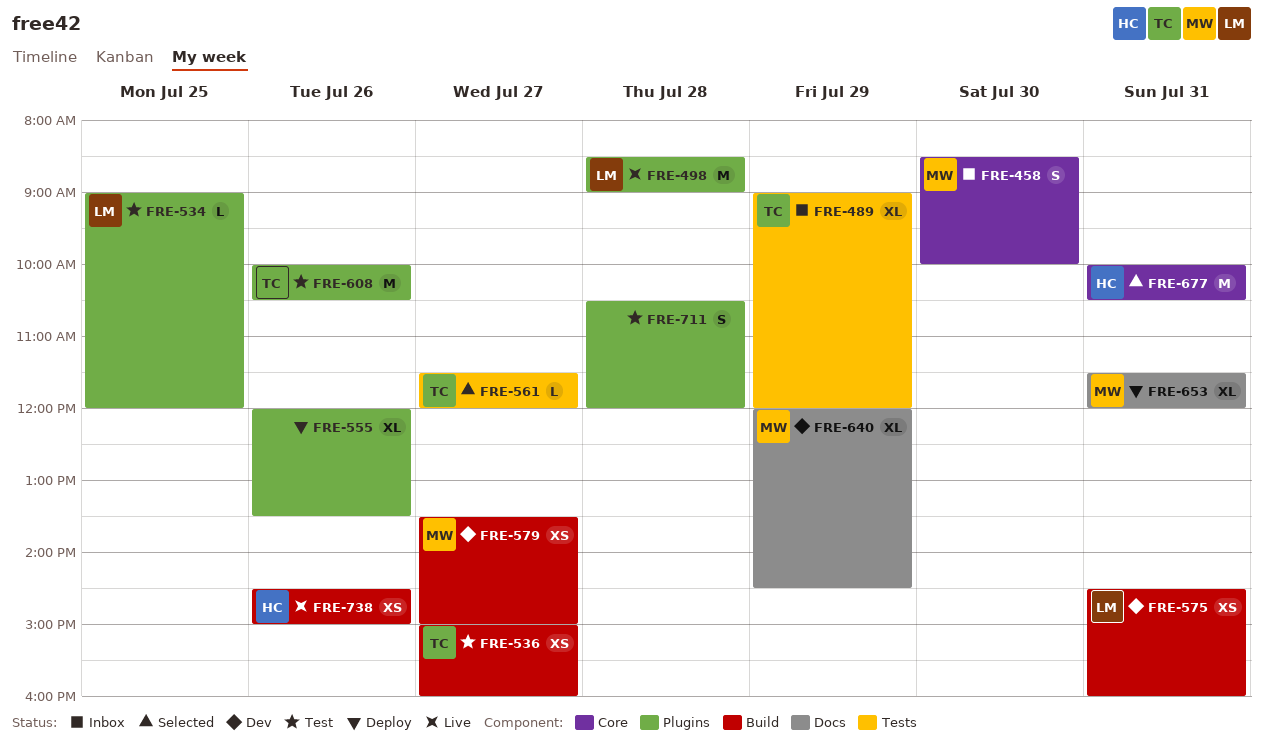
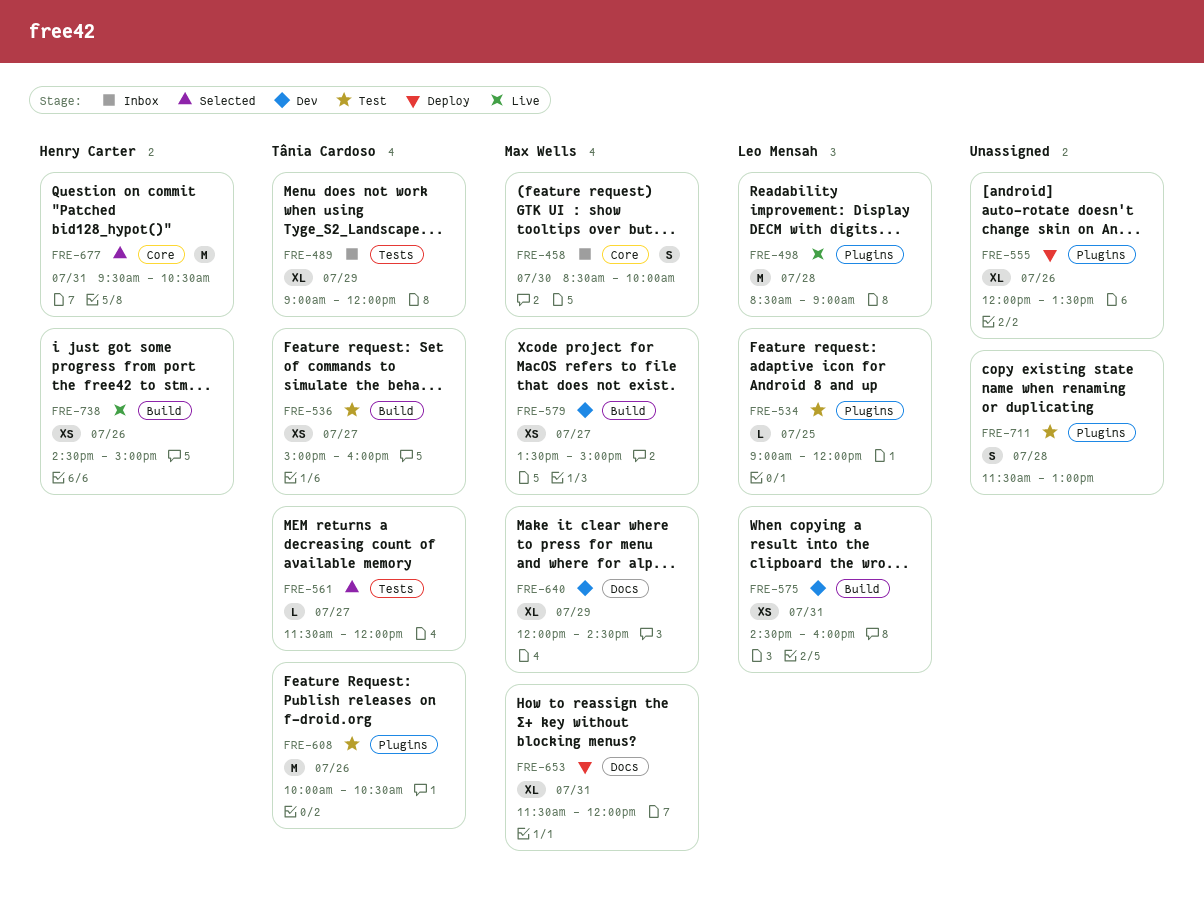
FRE-677, begins: 10:00 -> 09:30
FRE-711, begins: 10:30 -> 11:30
FRE-711, ends: 12:00 -> 13:00

